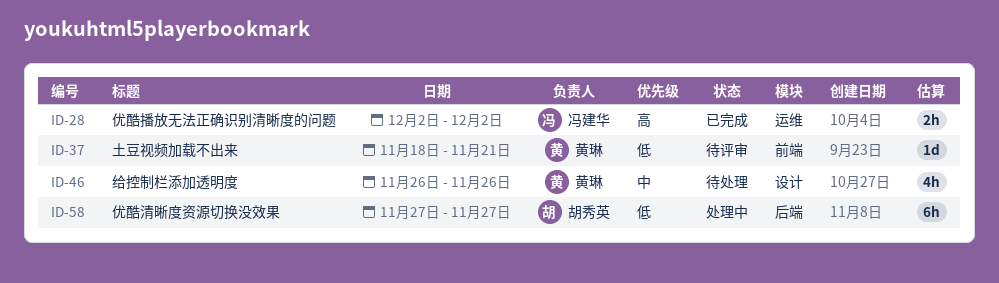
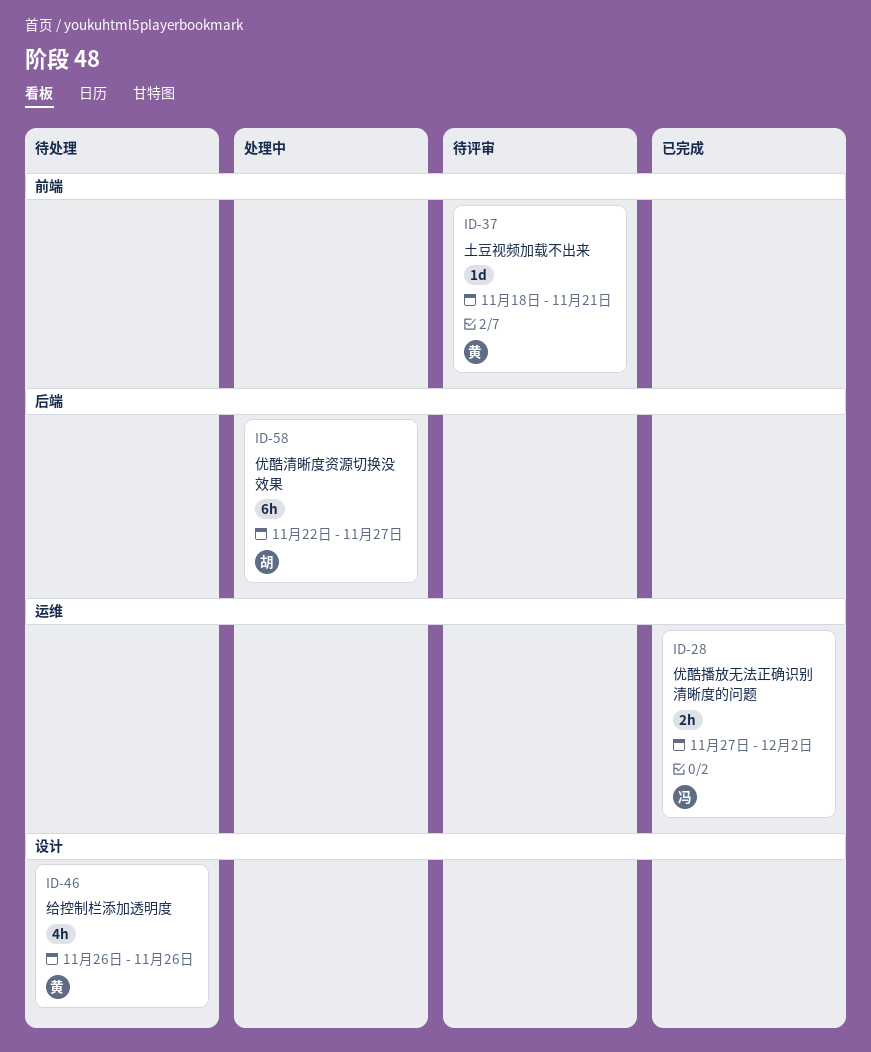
ID-28, start: Dec 2 -> Nov 27
ID-58, start: Nov 27 -> Nov 22

